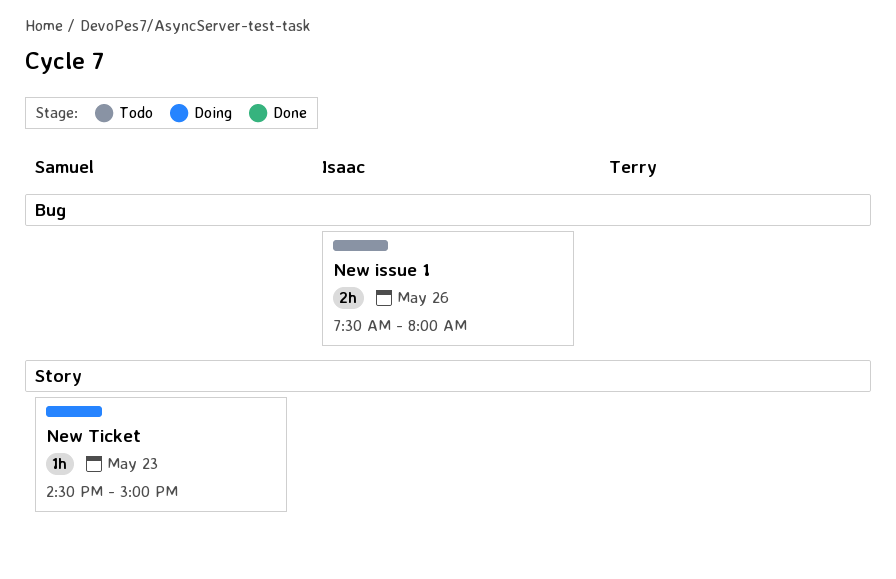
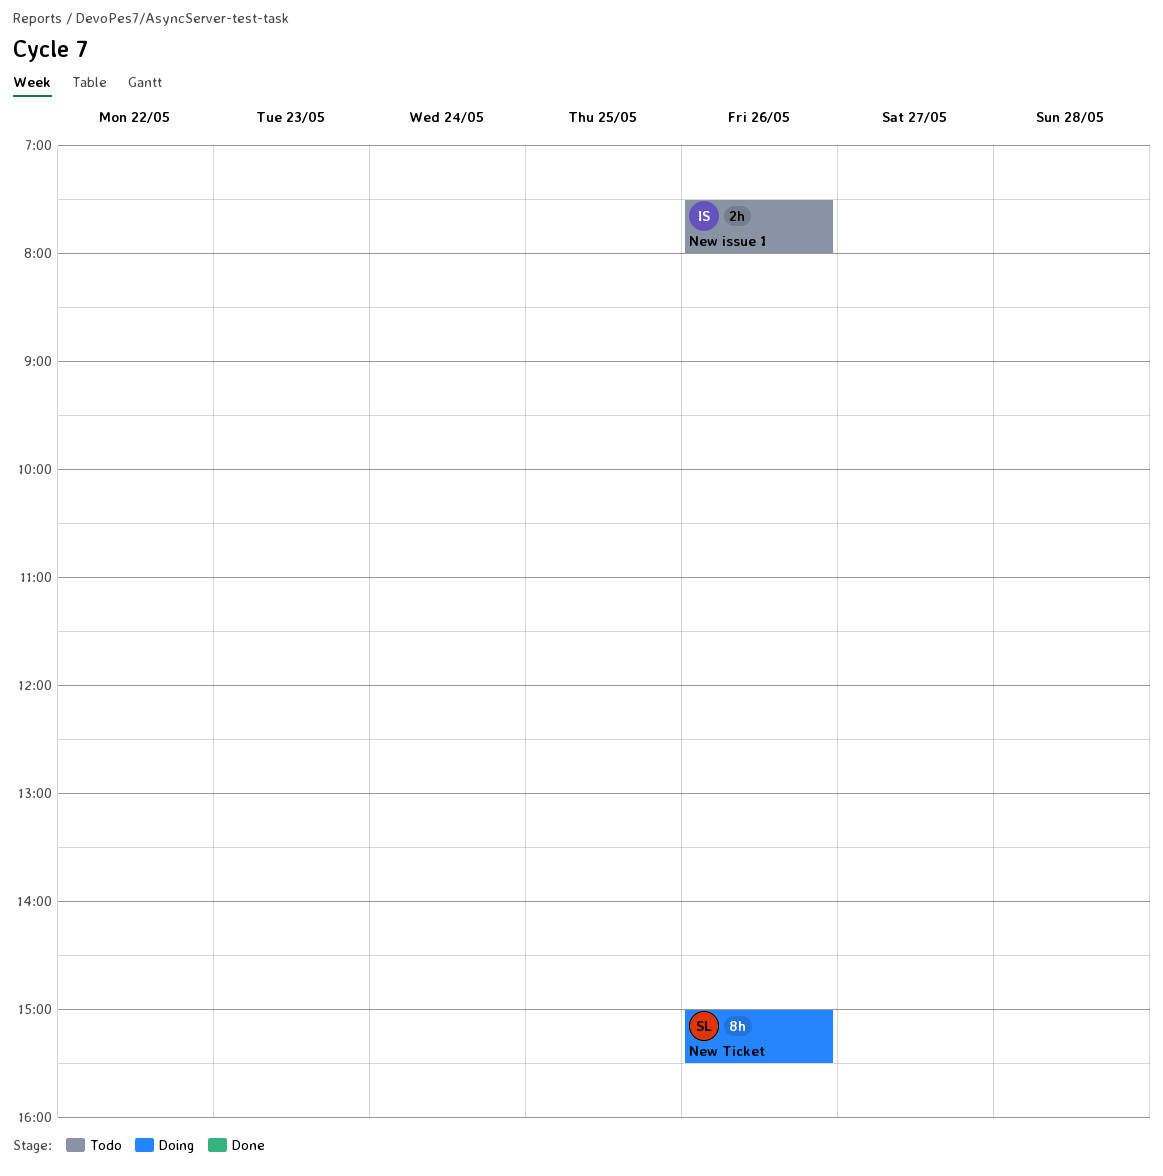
New Ticket, estimate: 1h -> 8h
New Ticket, day: May 23 -> May 26
New Ticket, begins: 14:30 -> 15:00
New Ticket, ends: 15:00 -> 15:30

